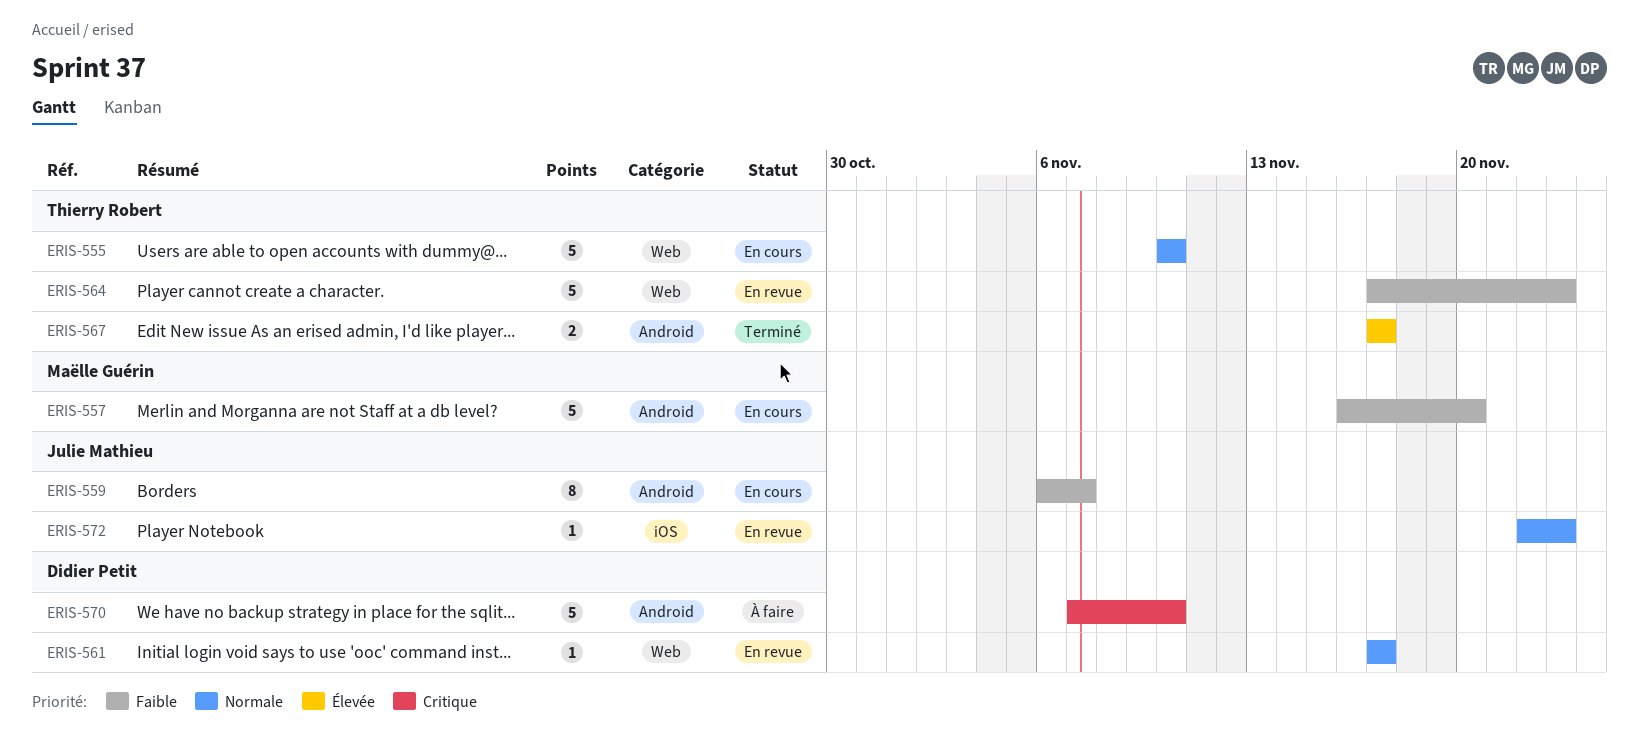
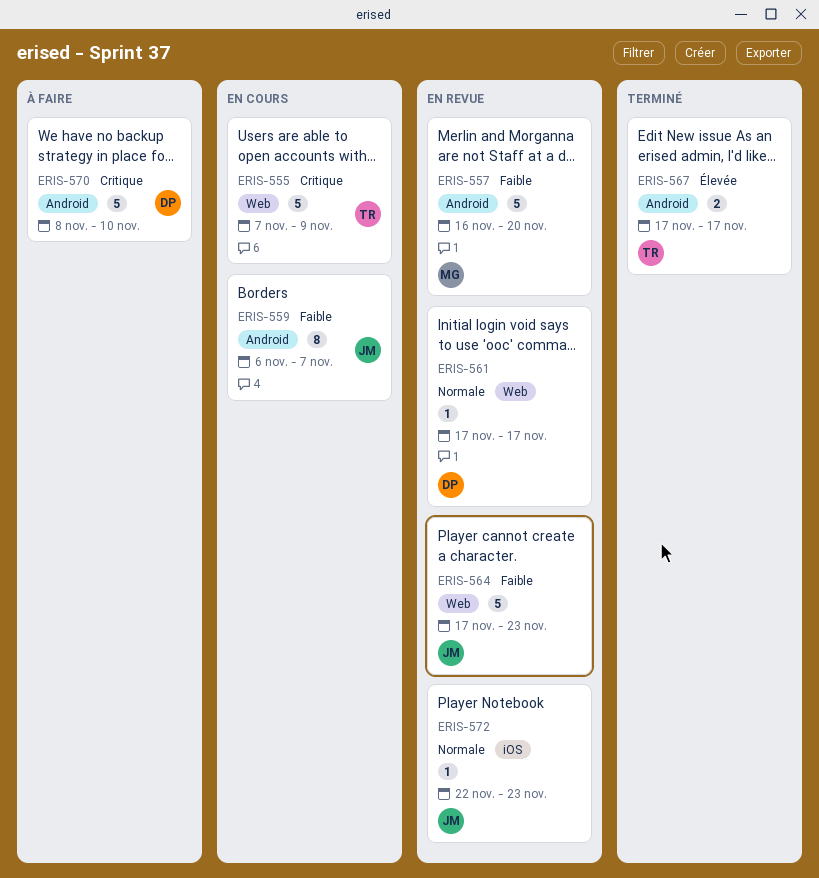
ERIS-555, priority: Normale -> Critique
ERIS-555, start: Nov 10 -> Nov 7
ERIS-555, due: Nov 10 -> Nov 9
ERIS-557, status: En cours -> En revue
ERIS-564, owner: Thierry Robert -> Julie Mathieu
ERIS-570, start: Nov 7 -> Nov 8

